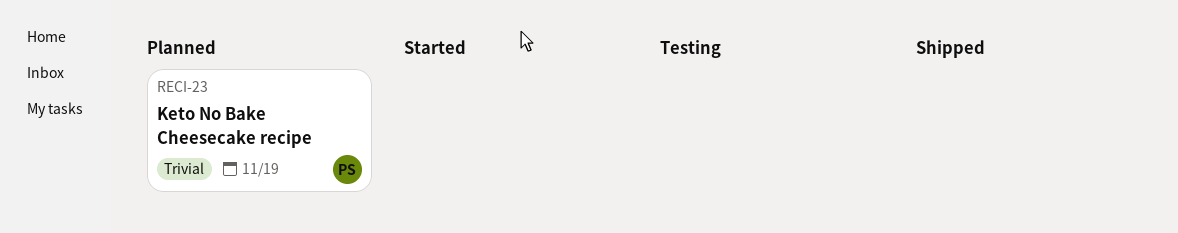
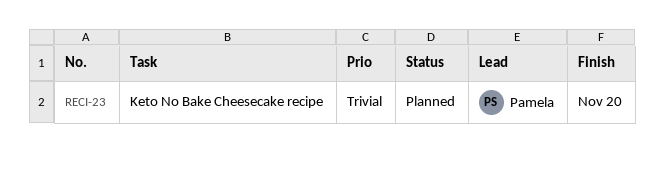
RECI-23, due: Nov 19 -> Nov 20

